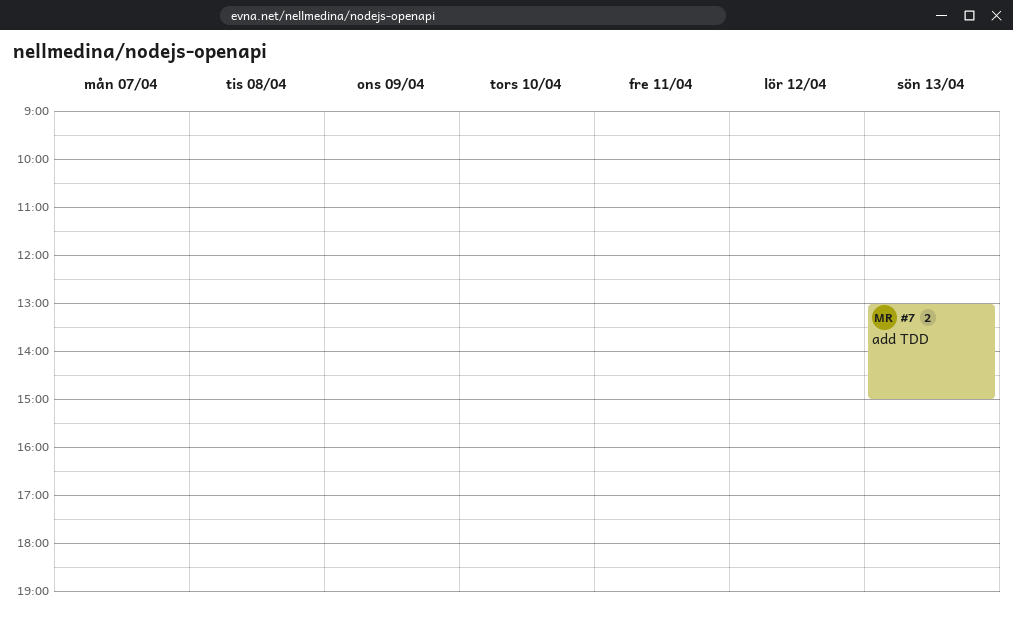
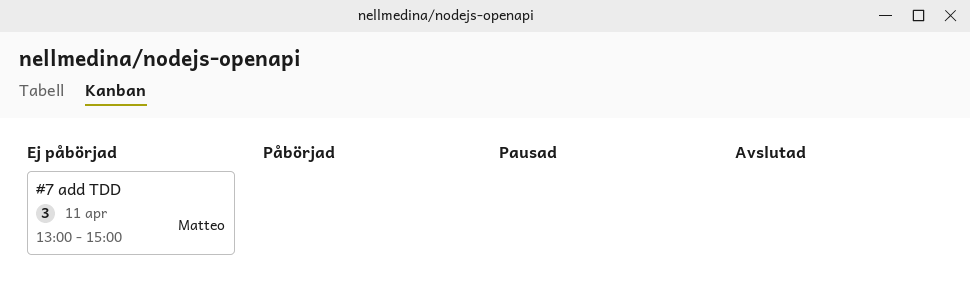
#7, estimate: 2 -> 3
#7, day: Apr 13 -> Apr 11

